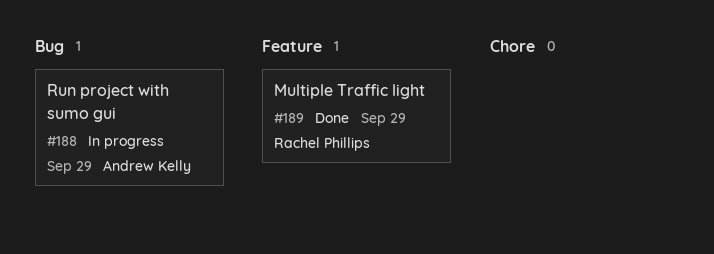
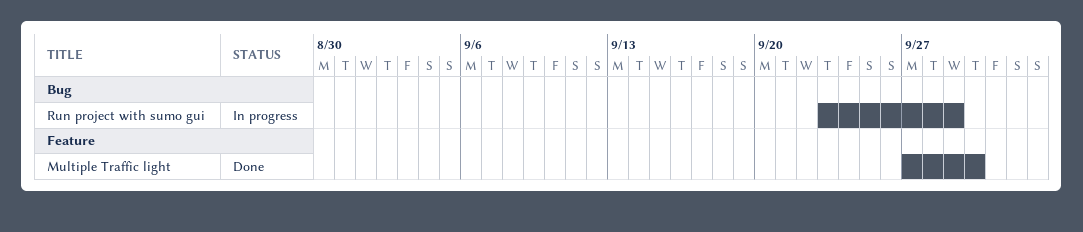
Multiple Traffic light, due: Sep 29 -> Sep 30

